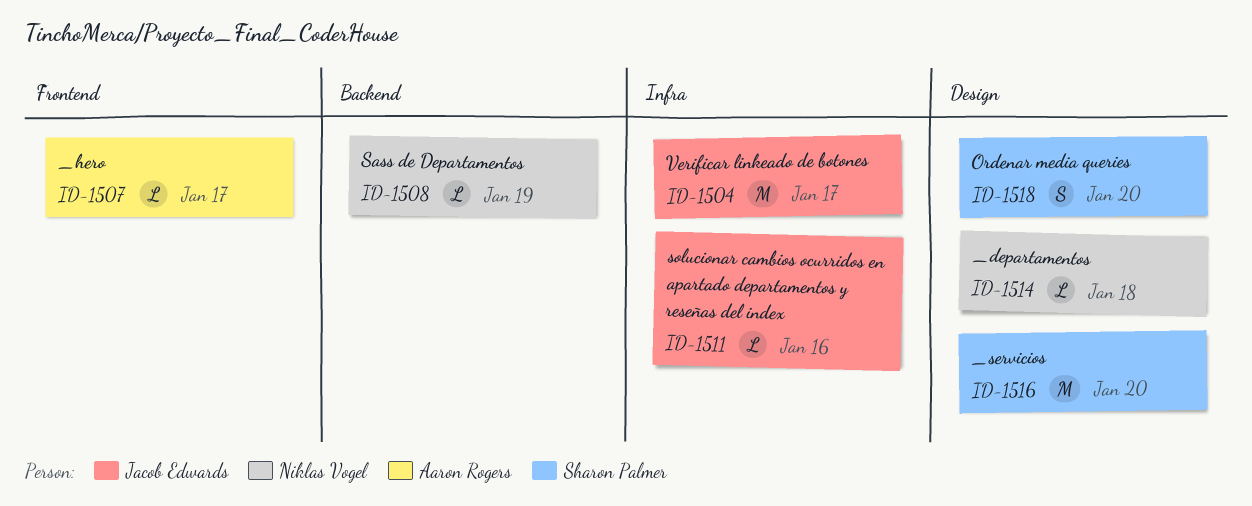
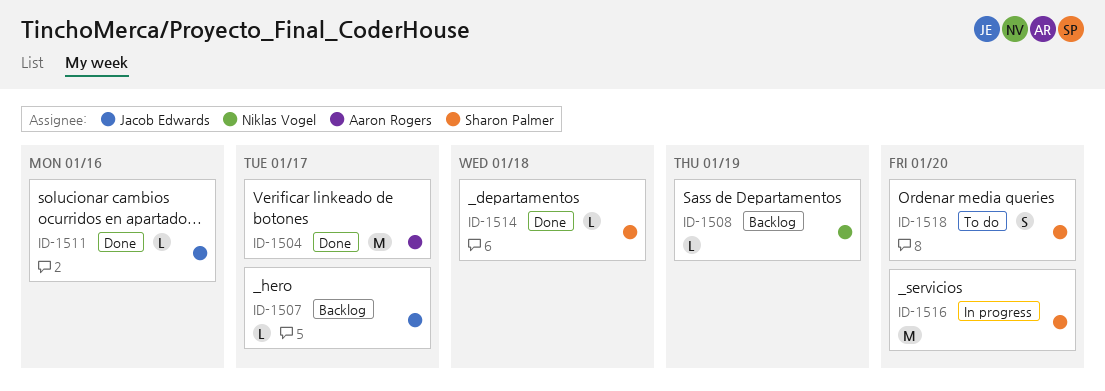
ID-1504, owner: Jacob Edwards -> Aaron Rogers
ID-1507, owner: Aaron Rogers -> Jacob Edwards
ID-1514, owner: Niklas Vogel -> Sharon Palmer

